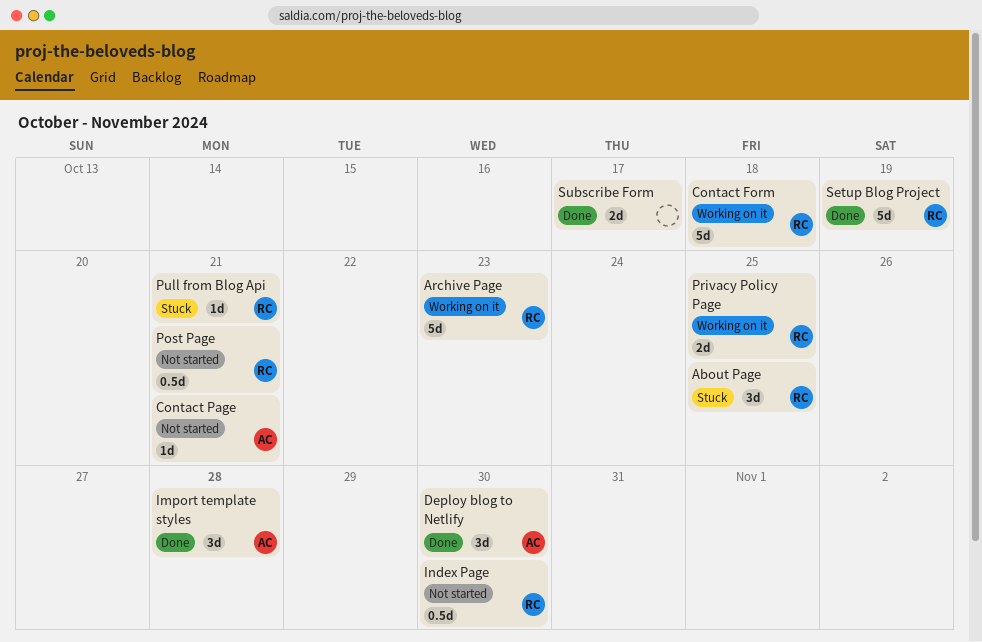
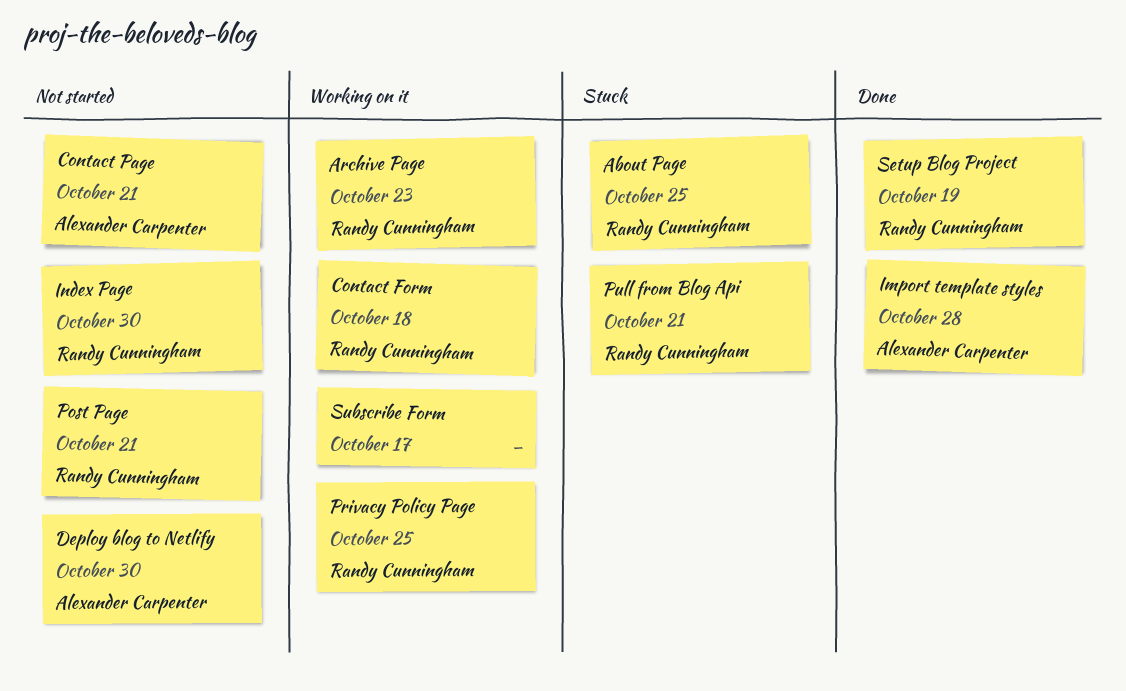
Deploy blog to Netlify, status: Done -> Not started
Subscribe Form, status: Done -> Working on it

